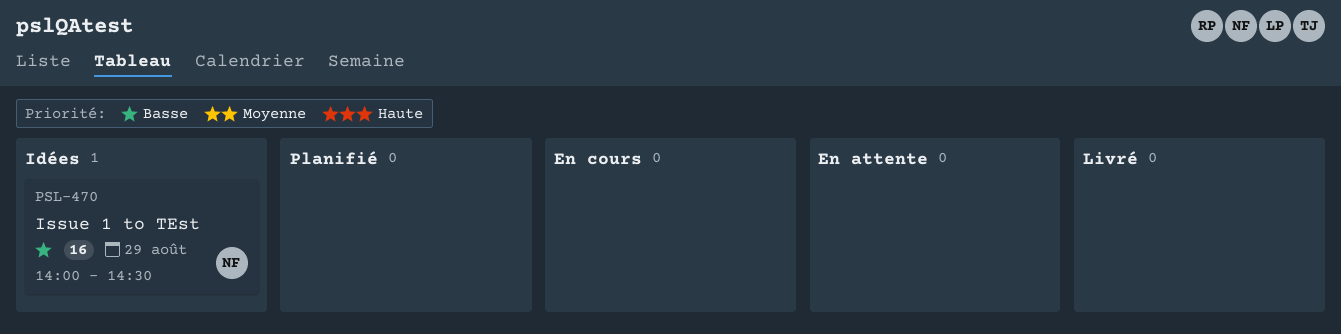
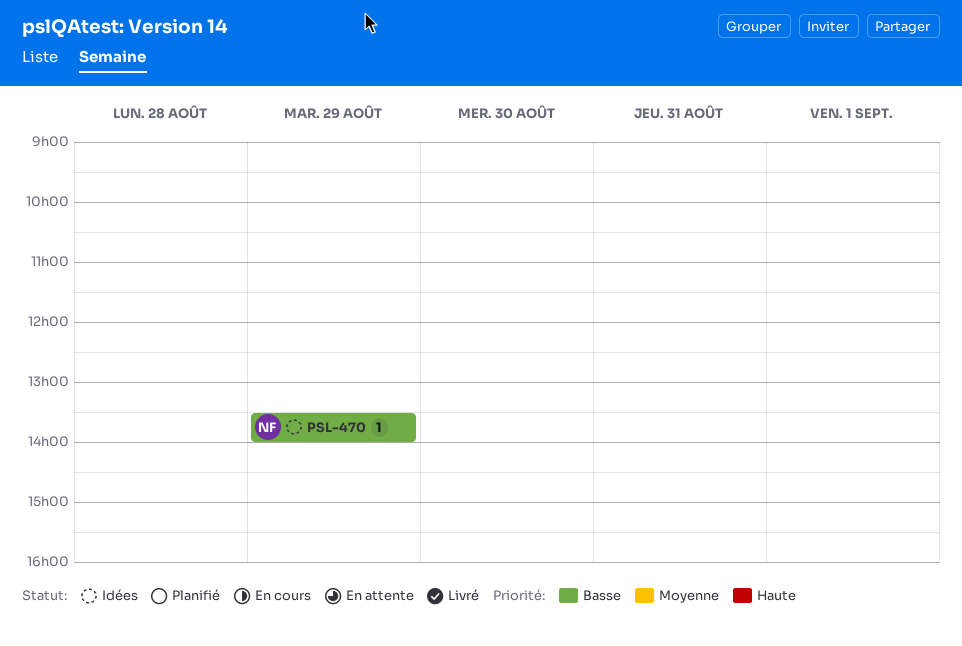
PSL-470, estimate: 16 -> 1
PSL-470, begins: 14:00 -> 13:30
PSL-470, ends: 14:30 -> 14:00

